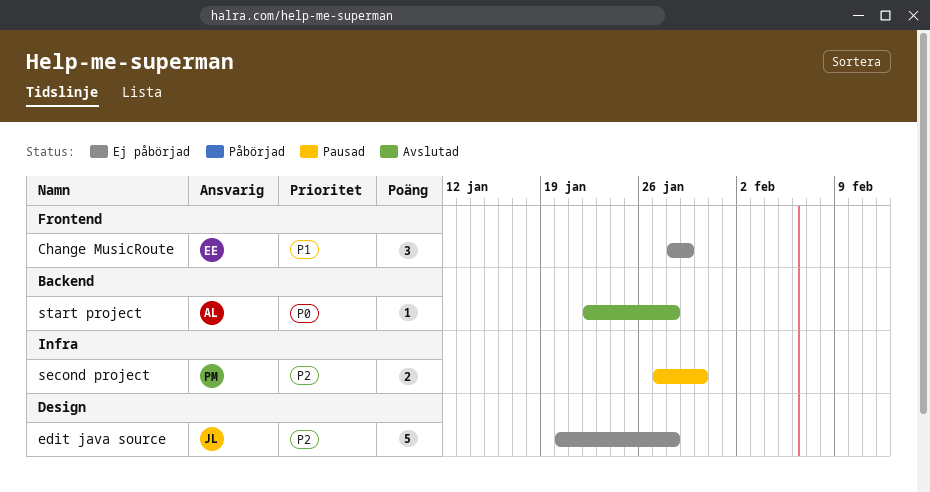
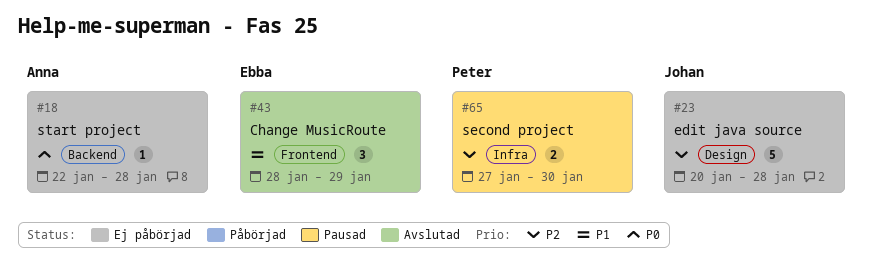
Change MusicRoute, status: Ej påbörjad -> Avslutad
start project, status: Avslutad -> Ej påbörjad

